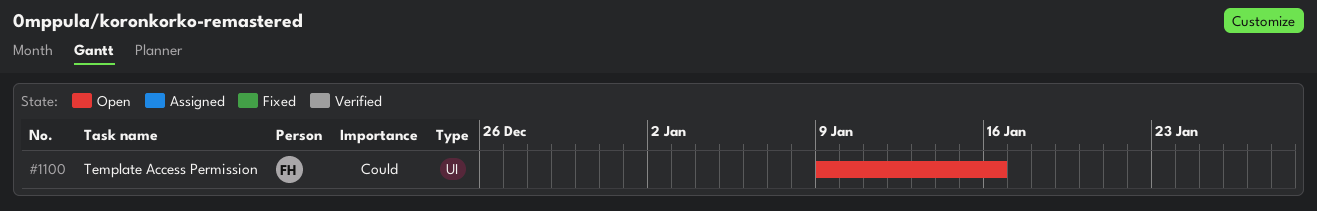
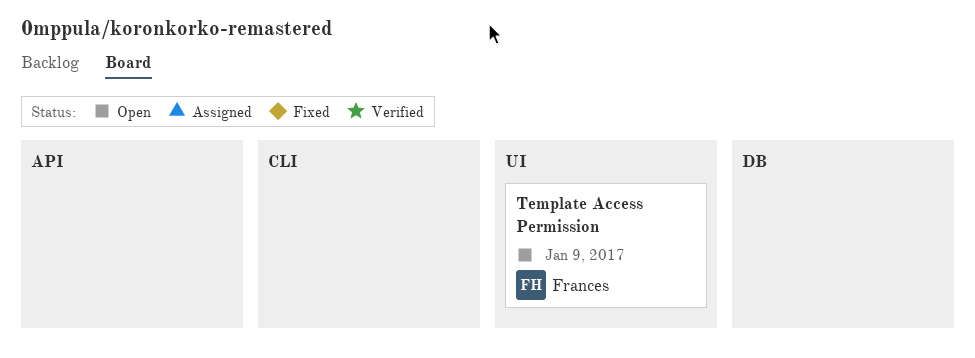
Template Access Permission, due: Jan 16 -> Jan 9

